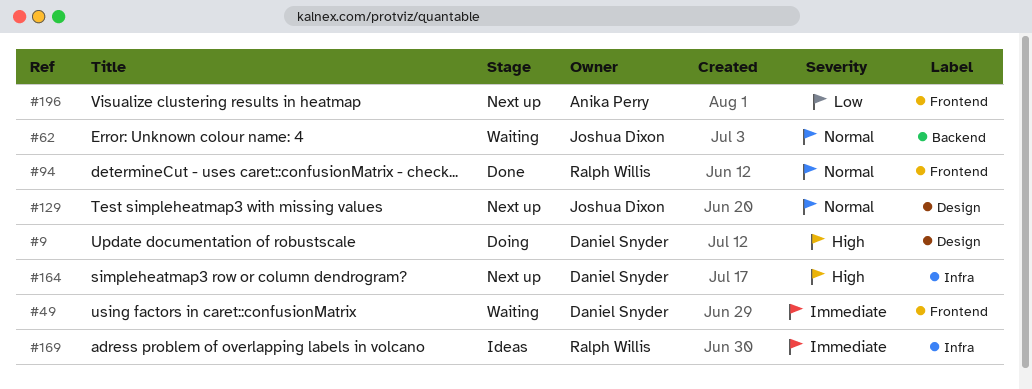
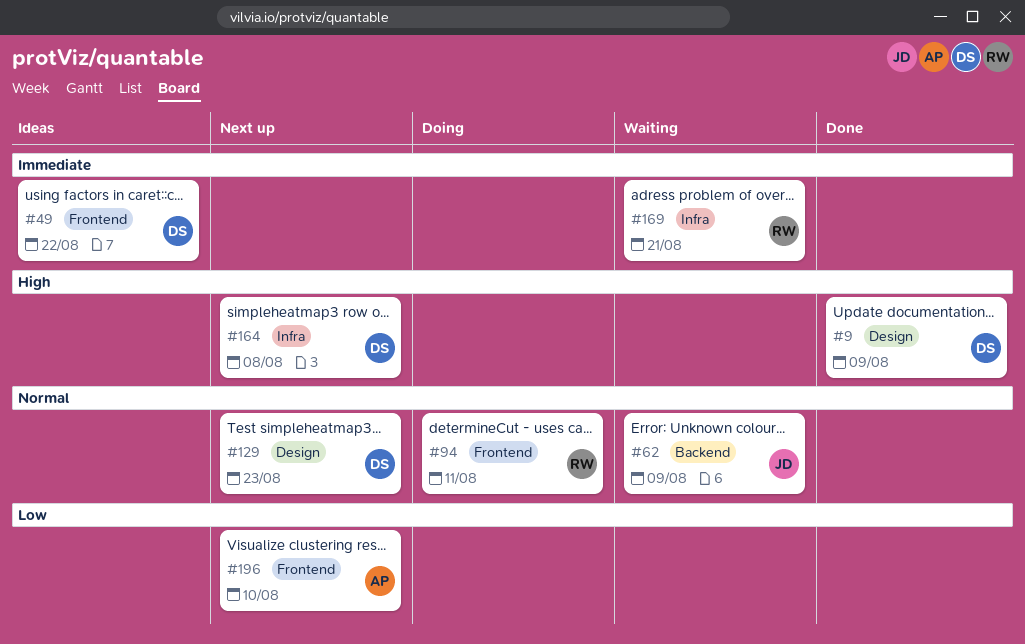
#9, status: Doing -> Done
#49, status: Waiting -> Ideas
#94, status: Done -> Doing
#129, owner: Joshua Dixon -> Daniel Snyder
#169, status: Ideas -> Waiting

